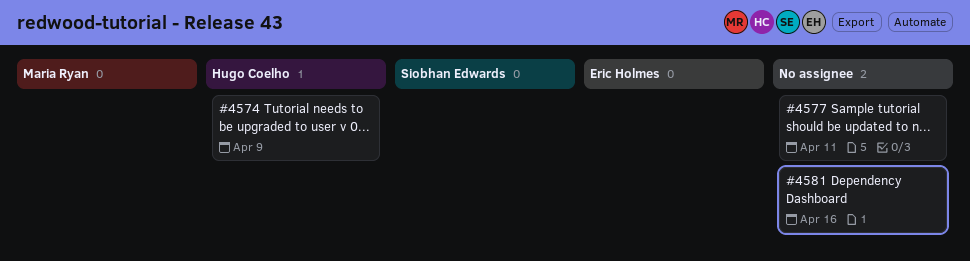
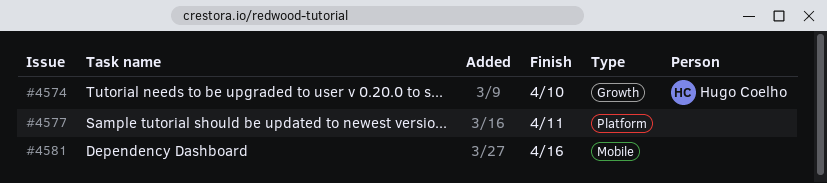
#4574, due: Apr 9 -> Apr 10

